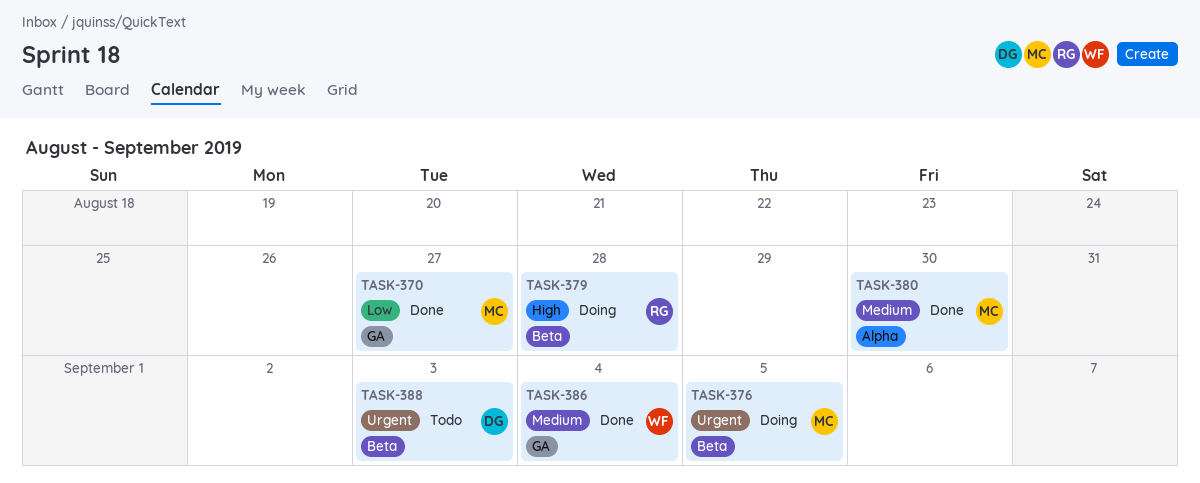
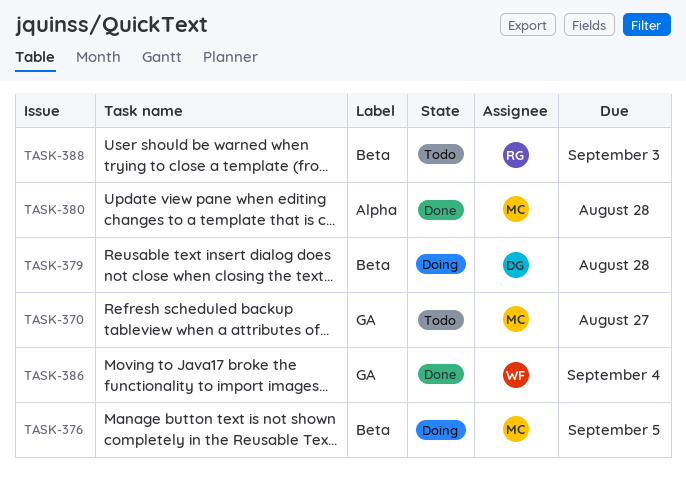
TASK-370, status: Done -> Todo
TASK-379, owner: RG -> DG
TASK-380, due: Aug 30 -> Aug 28
TASK-388, owner: DG -> RG

